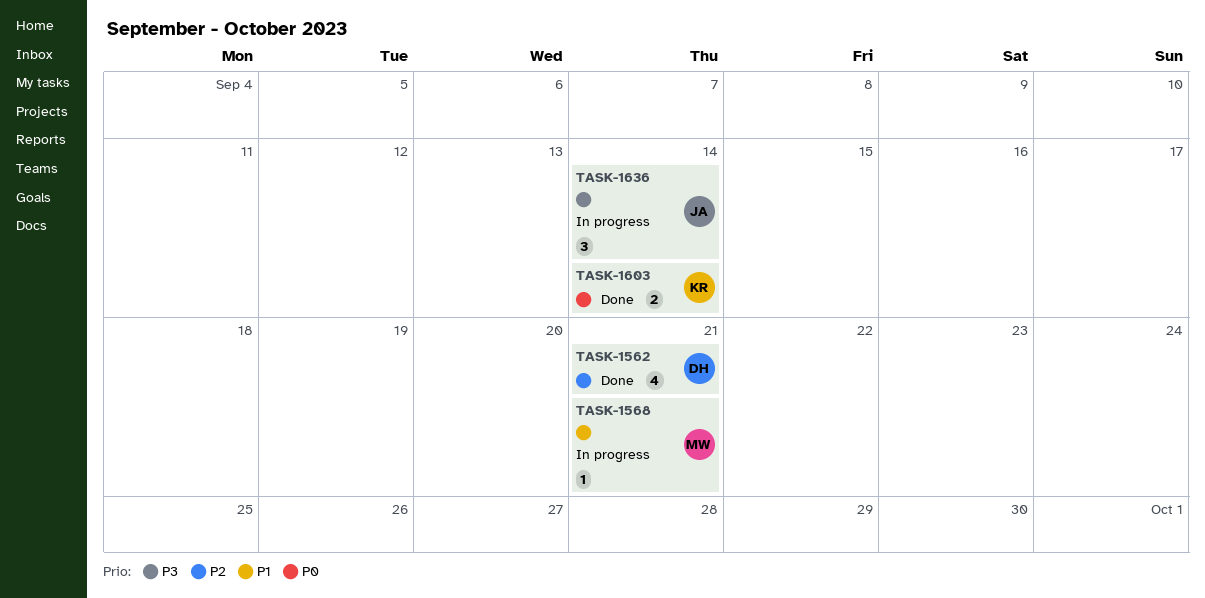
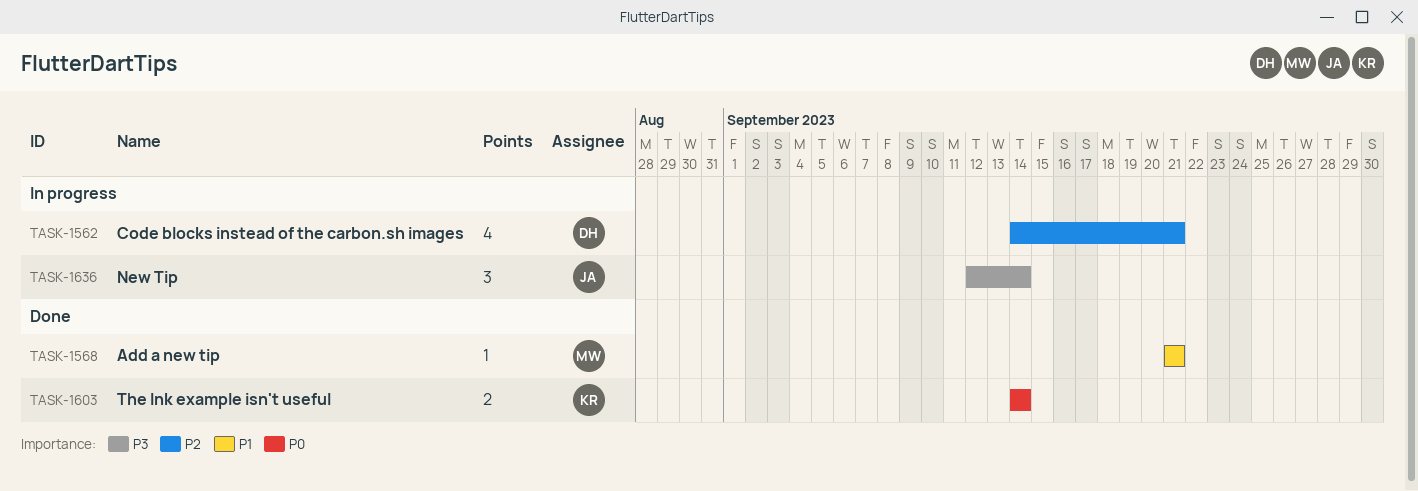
TASK-1562, status: Done -> In progress
TASK-1568, status: In progress -> Done

